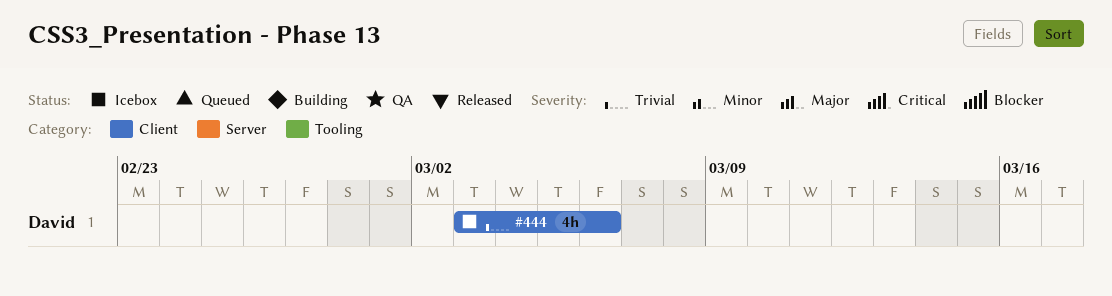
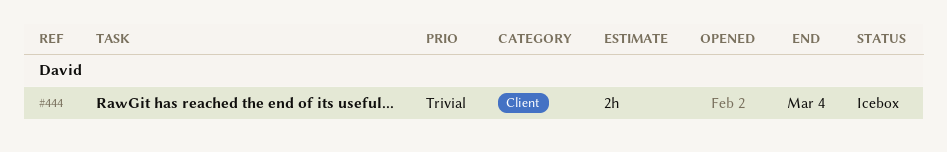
#444, estimate: 4h -> 2h
#444, due: Mar 6 -> Mar 4

